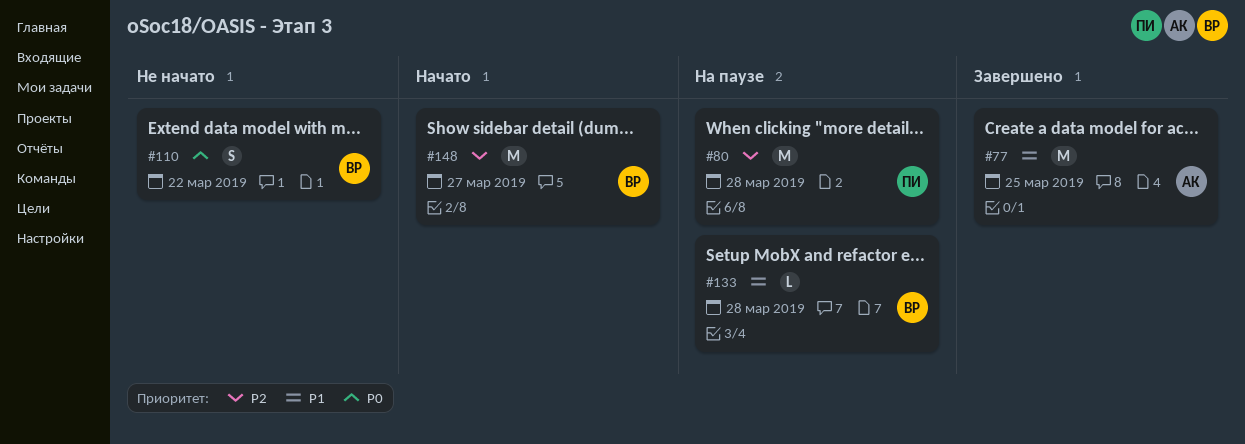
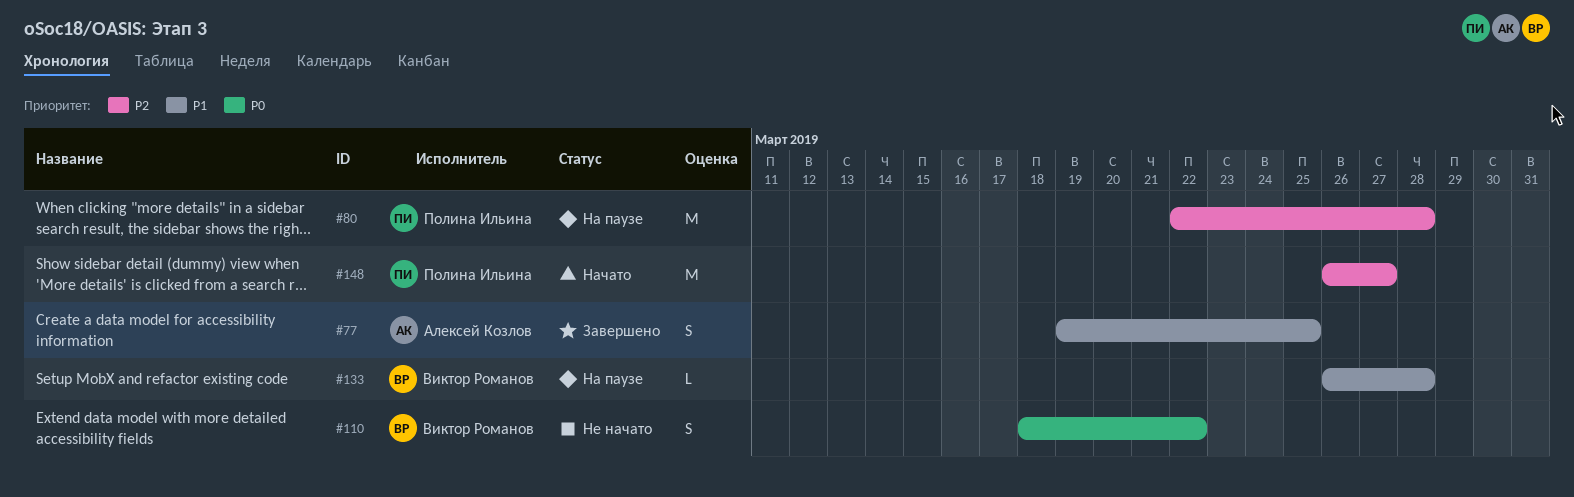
#77, estimate: M -> S
#148, owner: Виктор Романов -> Полина Ильина

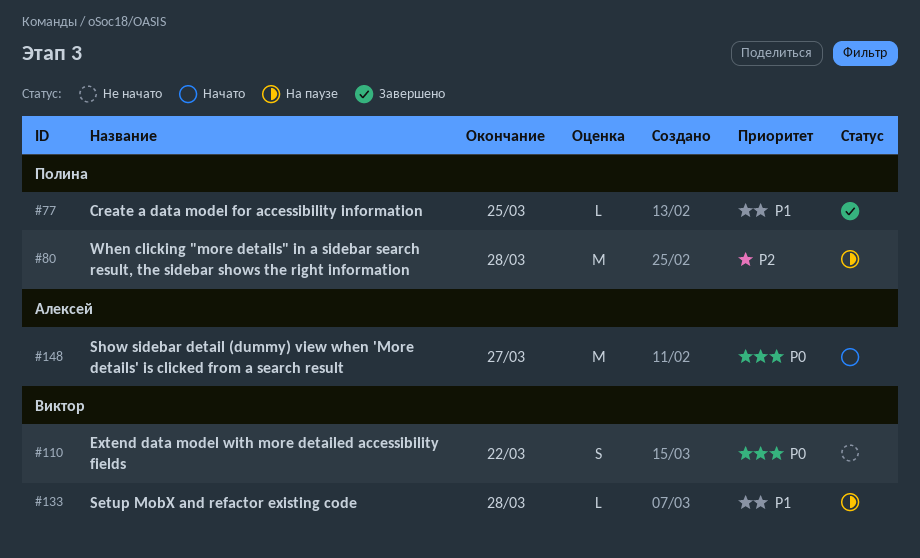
#77, owner: Алексей Козлов -> Полина Ильина
#77, estimate: S -> L
#148, owner: Полина Ильина -> Алексей Козлов
#148, priority: P2 -> P0

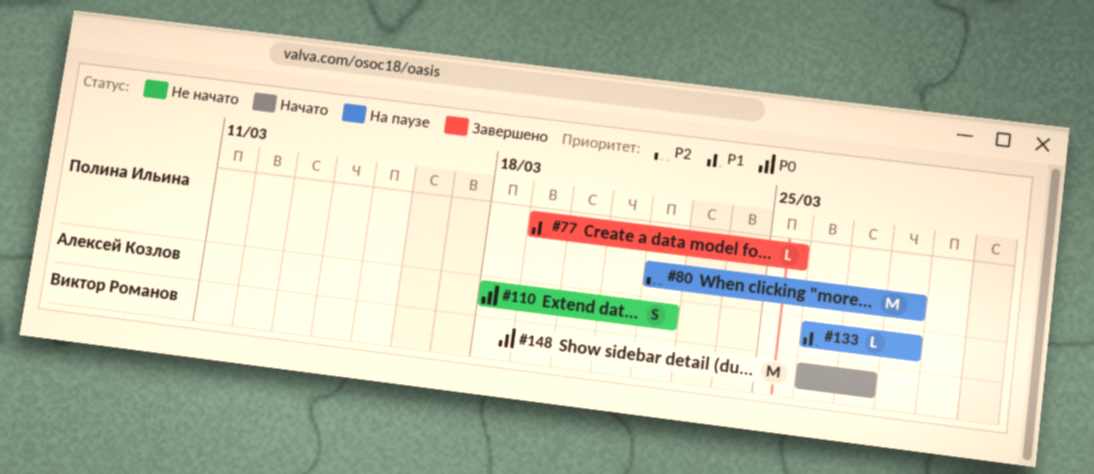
#110, owner: Виктор Романов -> Алексей Козлов
#133, owner: Виктор Романов -> Алексей Козлов
#148, owner: Алексей Козлов -> Виктор Романов

